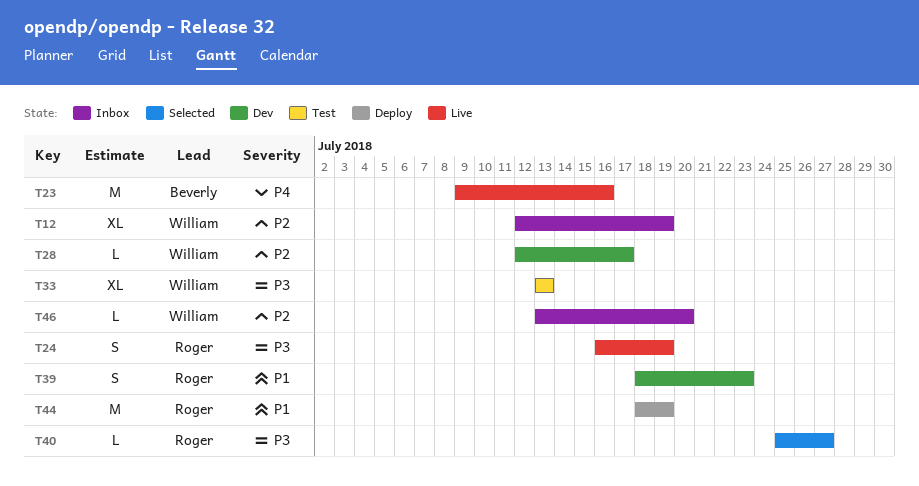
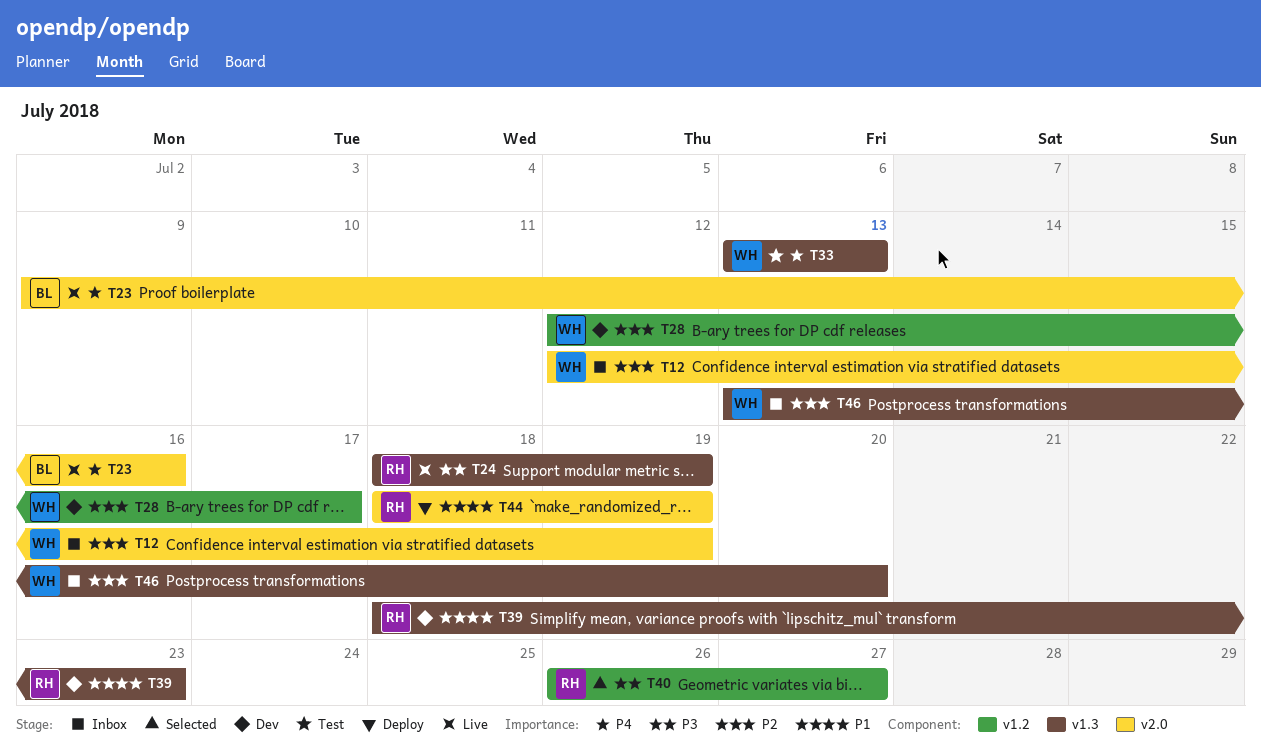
T24, start: Jul 16 -> Jul 18
T33, priority: P3 -> P4
T40, start: Jul 25 -> Jul 26

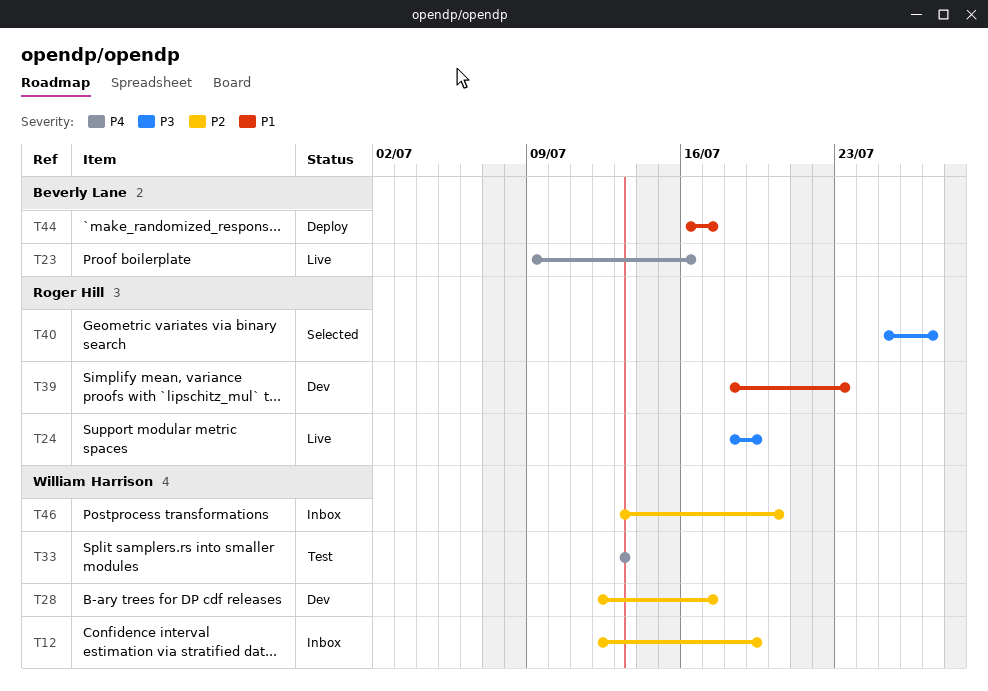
T40, start: Jul 26 -> Jul 25
T44, owner: Roger Hill -> Beverly Lane
T44, start: Jul 18 -> Jul 16
T44, due: Jul 19 -> Jul 17

